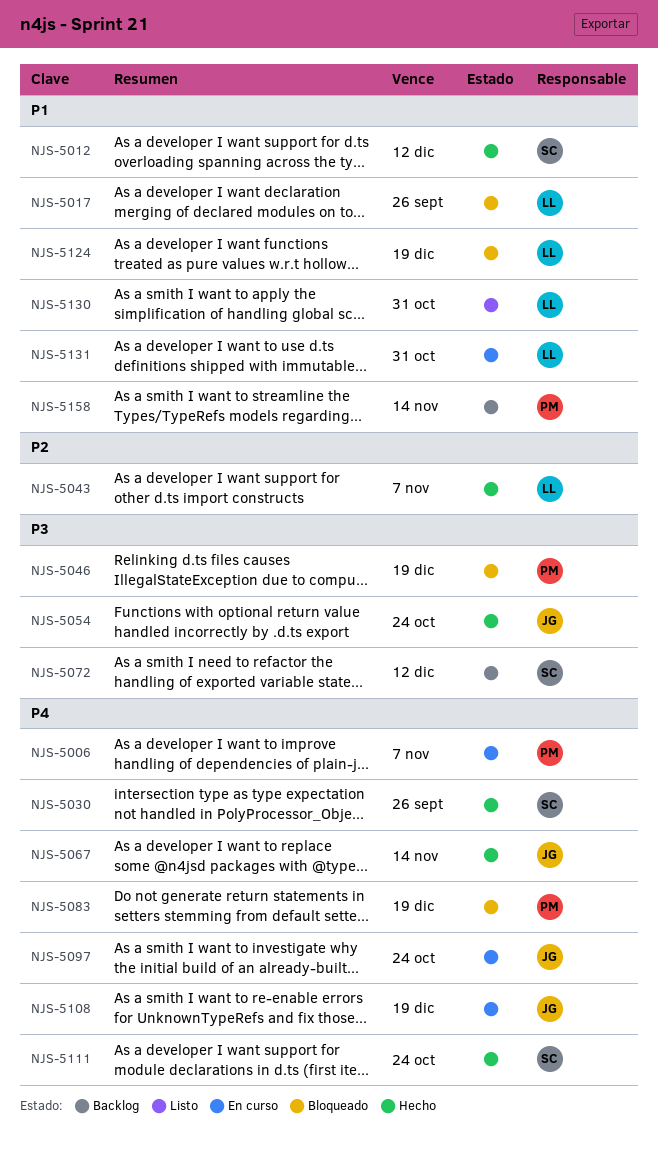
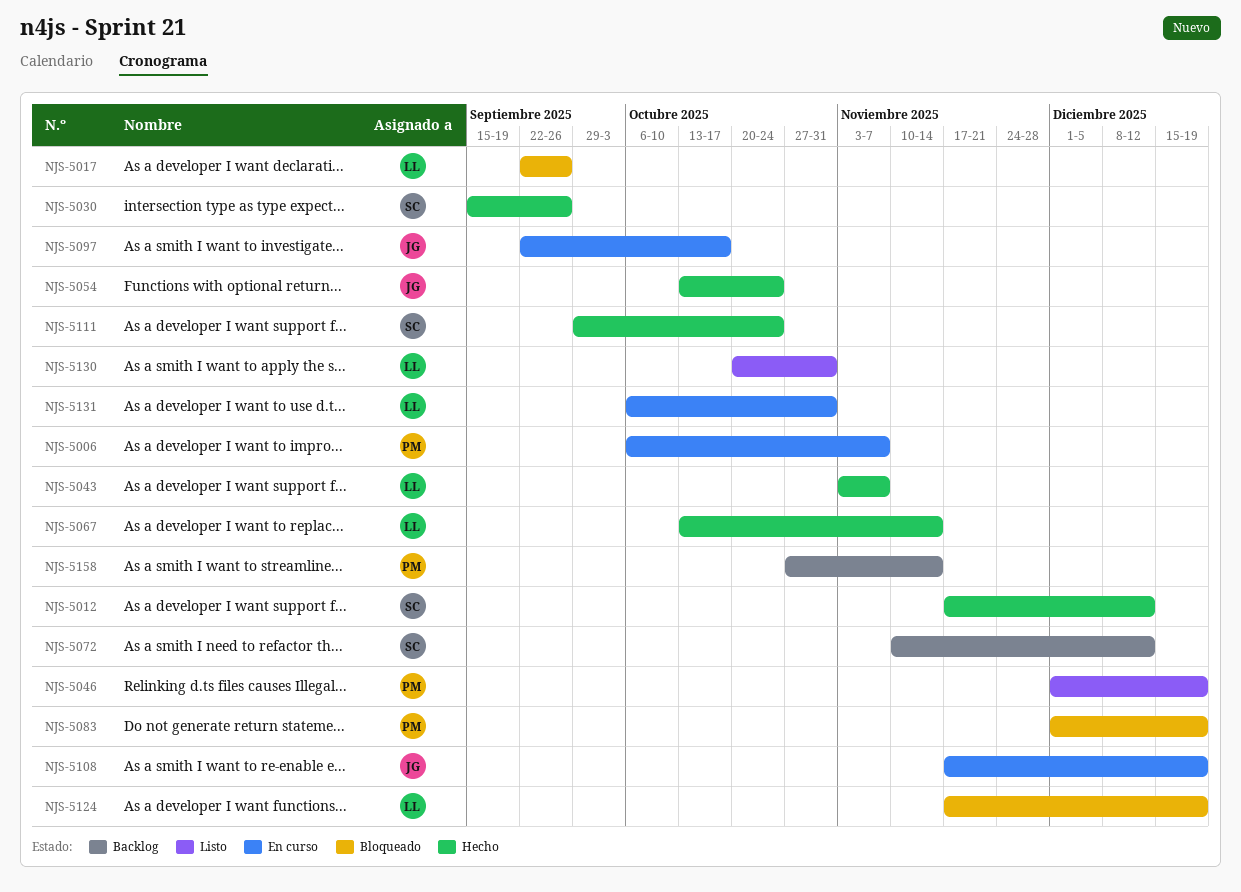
NJS-5046, status: Bloqueado -> Listo
NJS-5067, owner: JG -> LL
NJS-5097, due: Oct 24 -> Oct 17

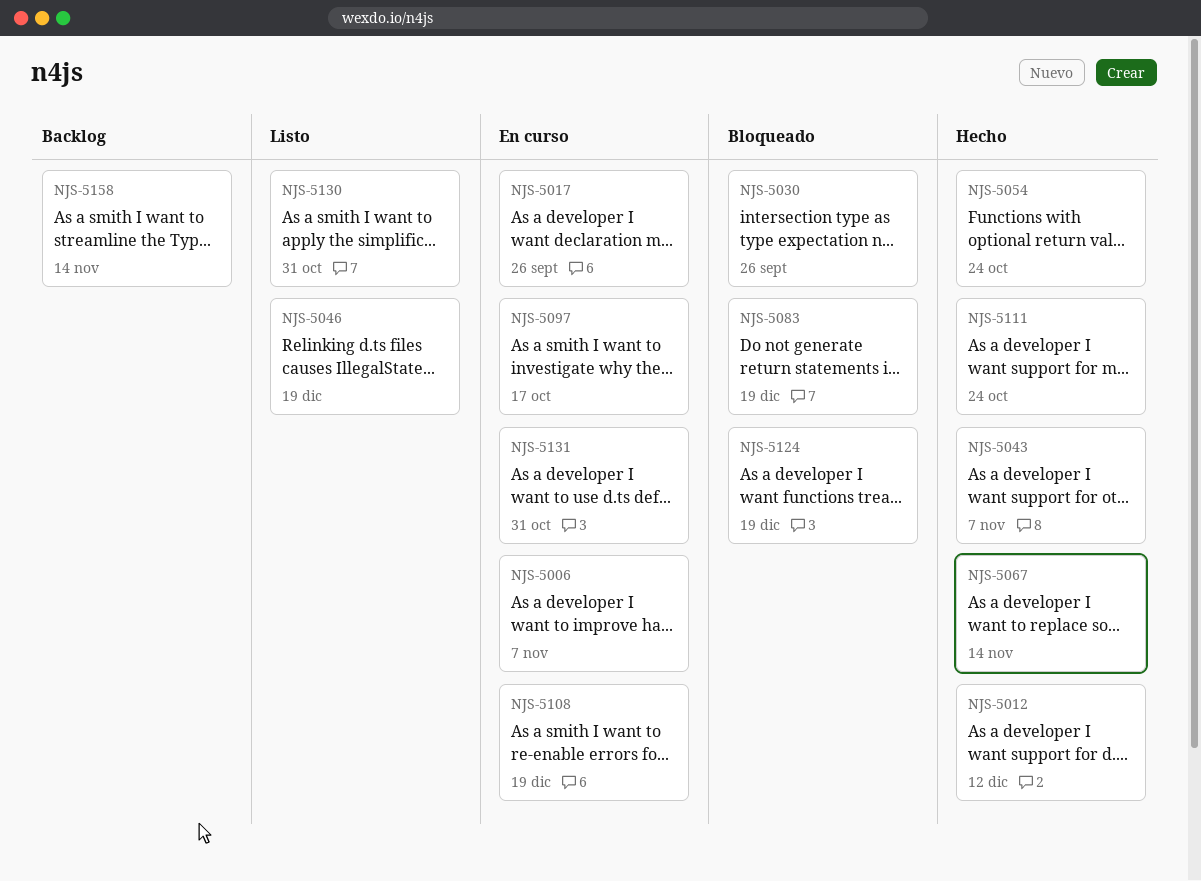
NJS-5017, status: Bloqueado -> En curso
NJS-5030, status: Hecho -> Bloqueado
NJS-5072: present -> none

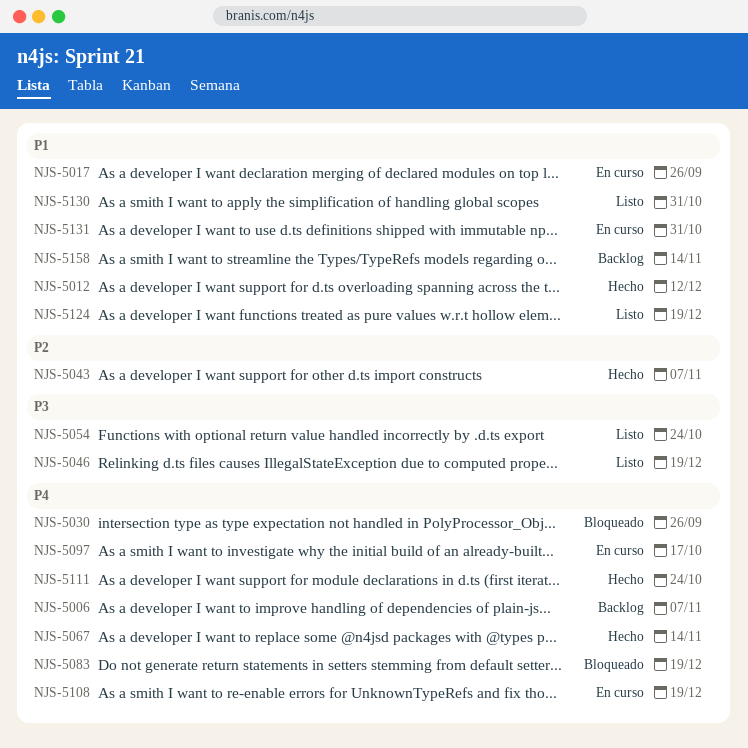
NJS-5006, status: En curso -> Backlog
NJS-5054, status: Hecho -> Listo
NJS-5124, status: Bloqueado -> Listo

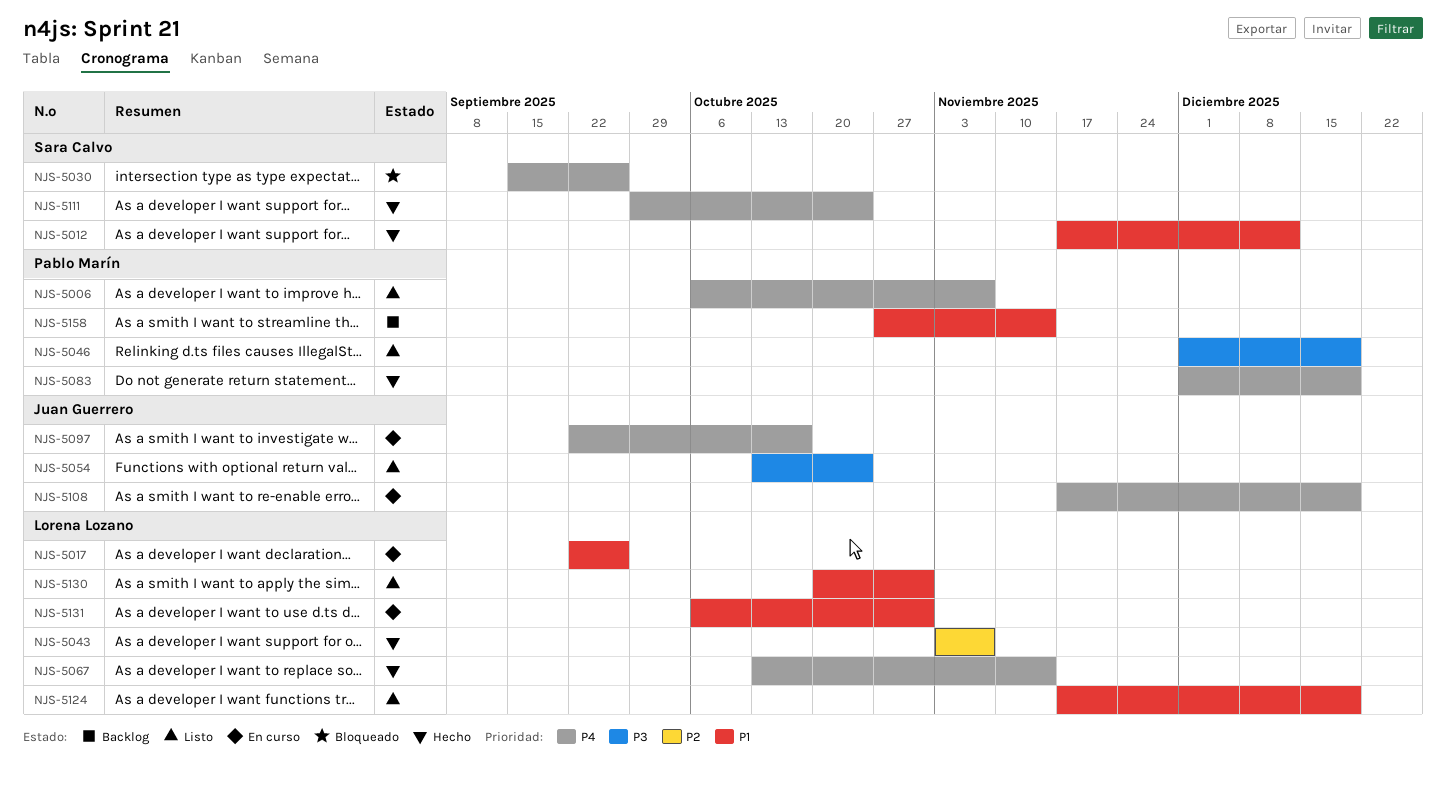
NJS-5006, status: Backlog -> Listo
NJS-5083, status: Bloqueado -> Hecho

